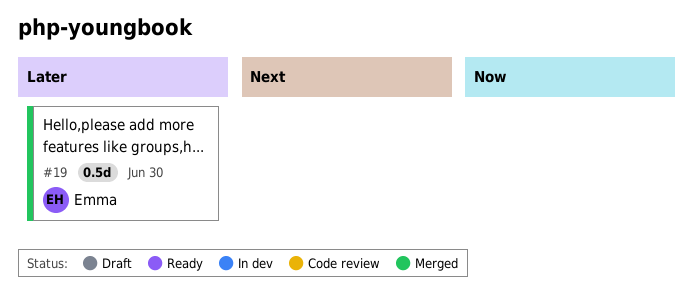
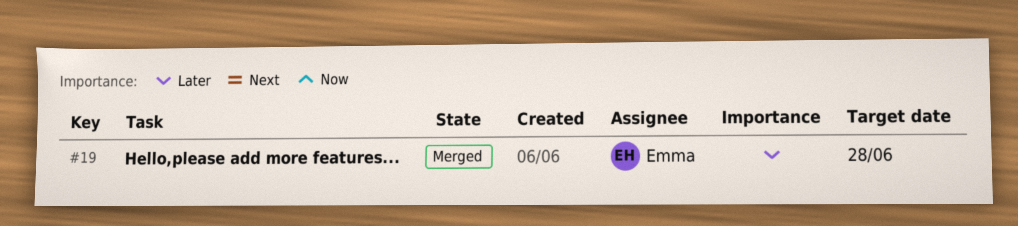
#19, due: Jun 30 -> Jun 28

